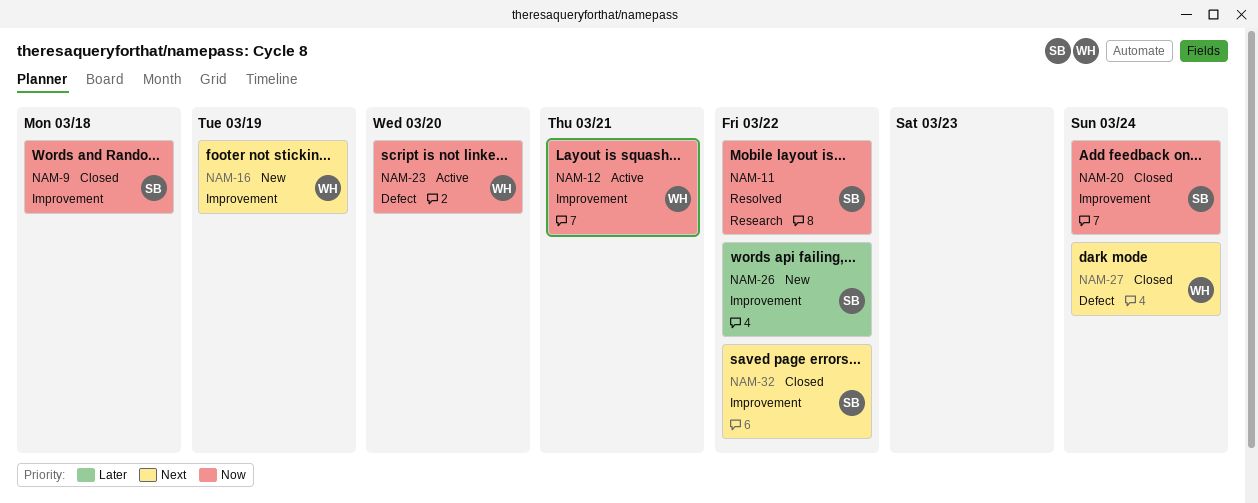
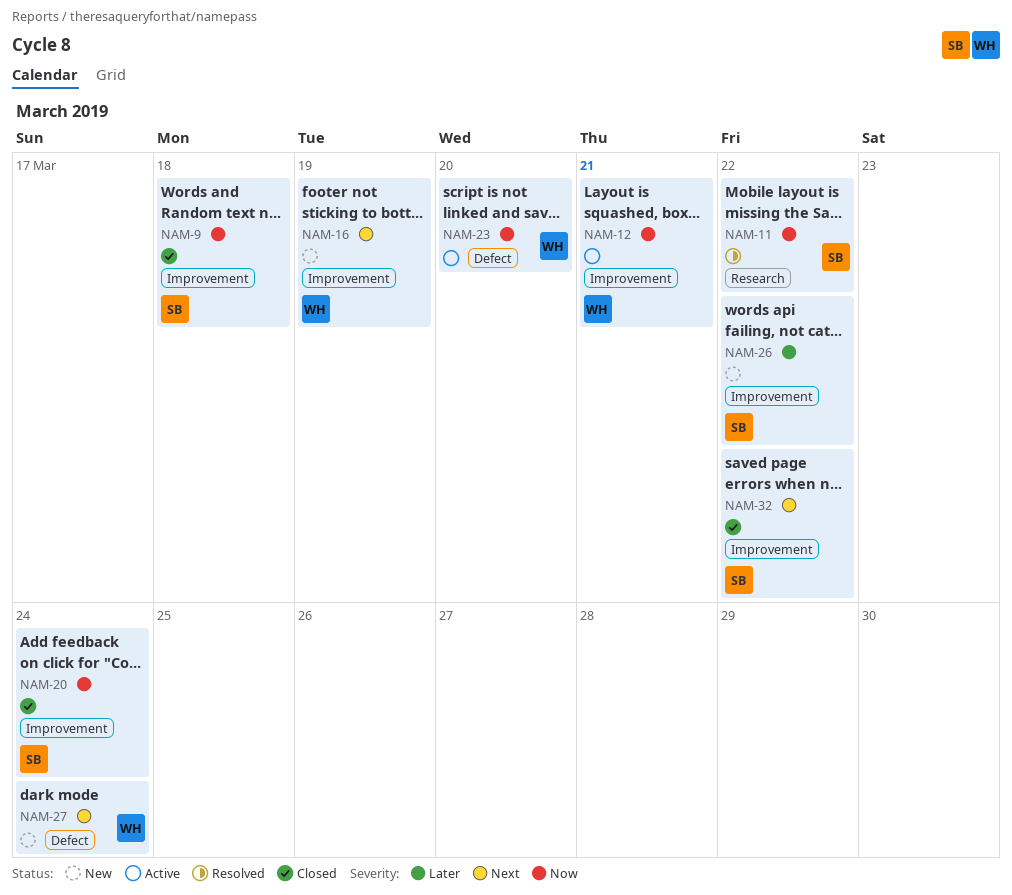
NAM-27, status: Closed -> New

